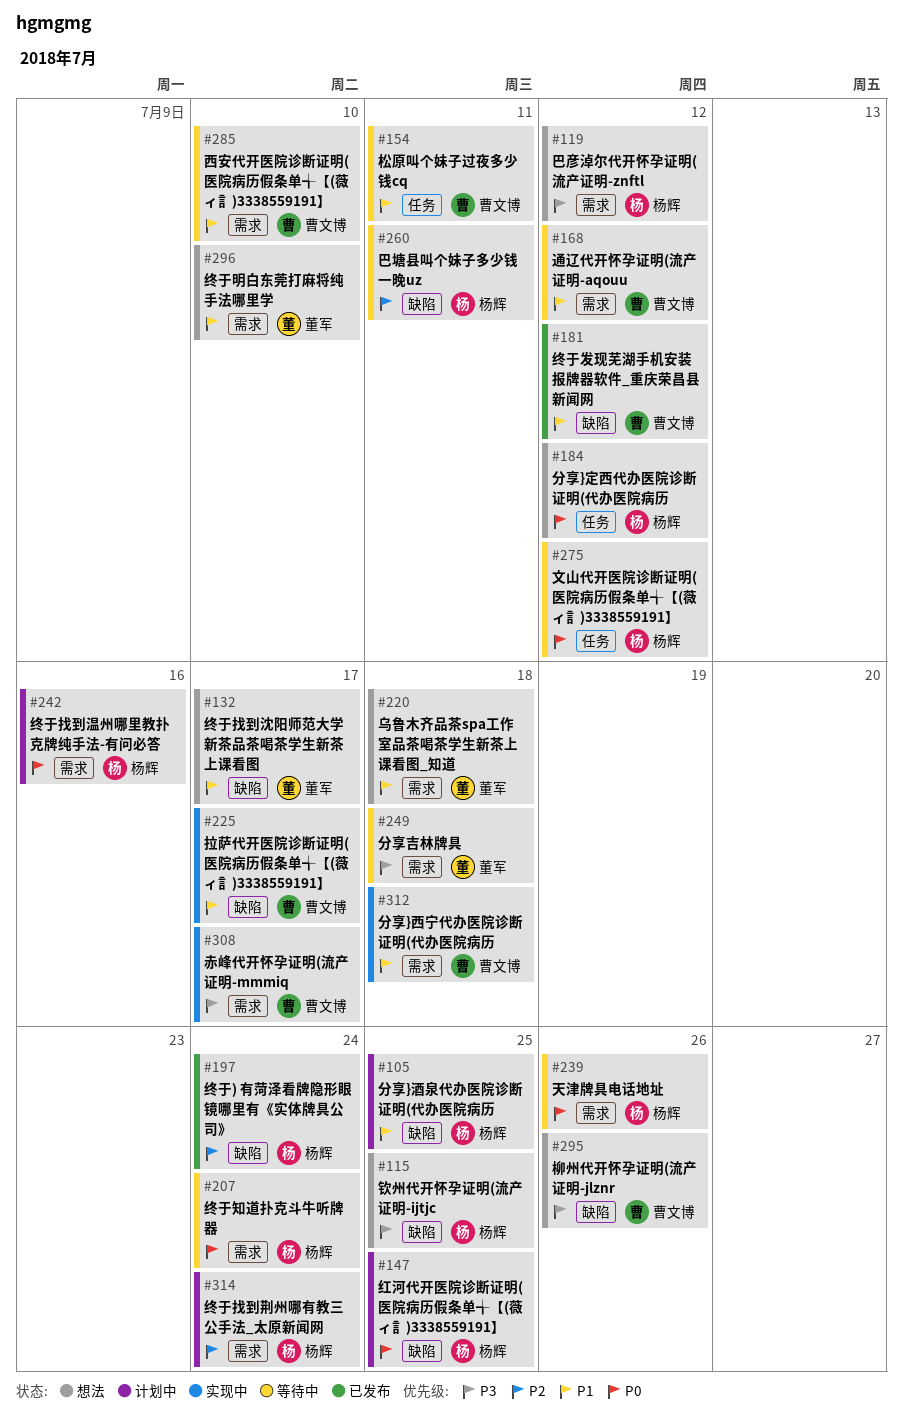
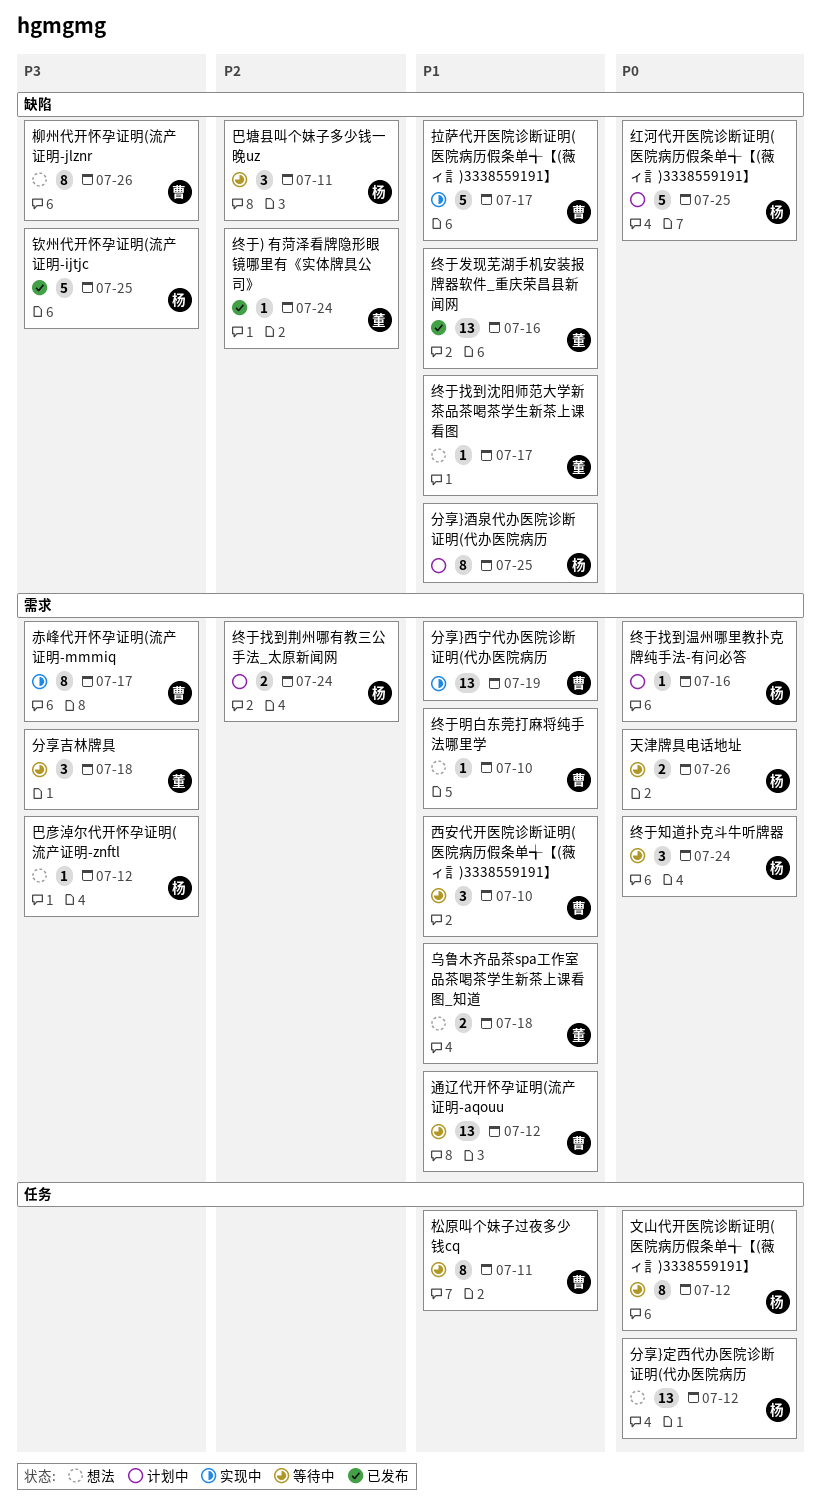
分享}西宁代办医院诊断证明(代办医院病历, due: Jul 18 -> Jul 19
终于) 有菏泽看牌隐形眼镜哪里有《实体牌具公司》, owner: 杨辉 -> 董军
终于发现芜湖手机安装报牌器软件_重庆荣昌县新闻网, owner: 曹文博 -> 董军
终于发现芜湖手机安装报牌器软件_重庆荣昌县新闻网, due: Jul 12 -> Jul 16
终于明白东莞打麻将纯手法哪里学, owner: 董军 -> 曹文博
钦州代开怀孕证明(流产证明-ijtjc, status: 想法 -> 已发布

